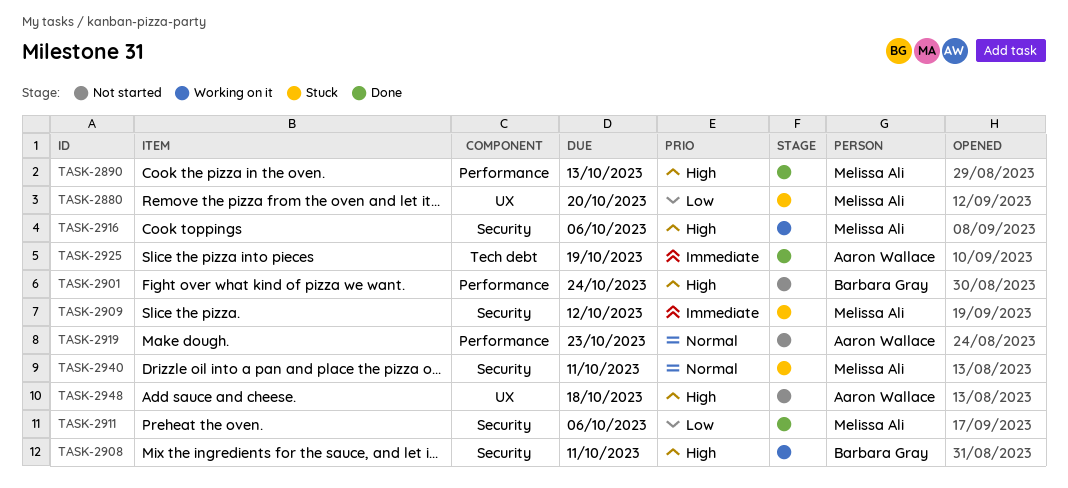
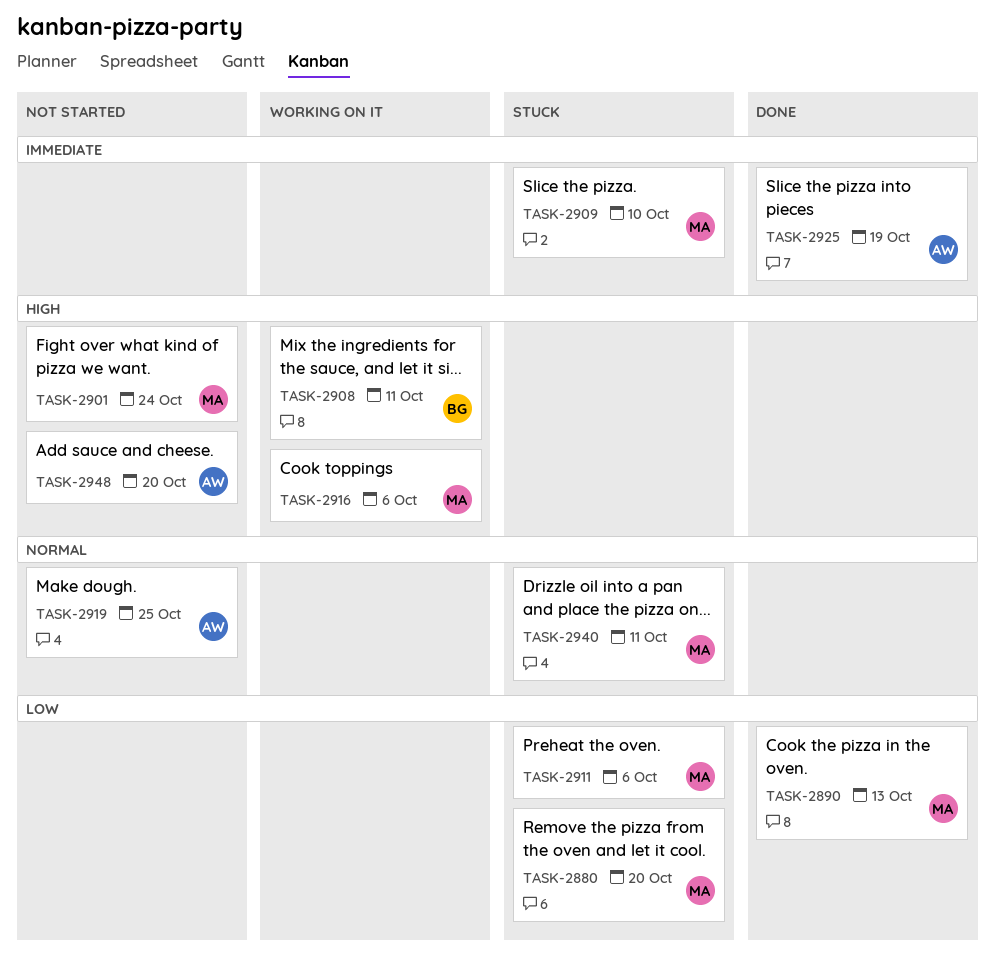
TASK-2890, priority: High -> Low
TASK-2901, owner: Barbara Gray -> Melissa Ali
TASK-2909, due: Oct 12 -> Oct 10
TASK-2911, status: Done -> Stuck
TASK-2919, due: Oct 23 -> Oct 25
TASK-2948, due: Oct 18 -> Oct 20

